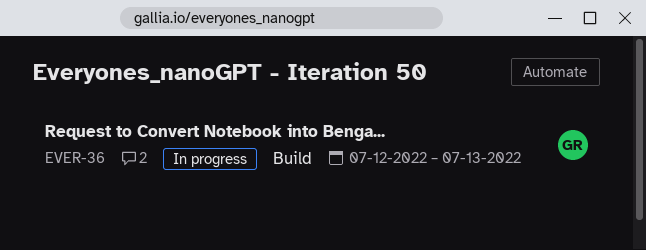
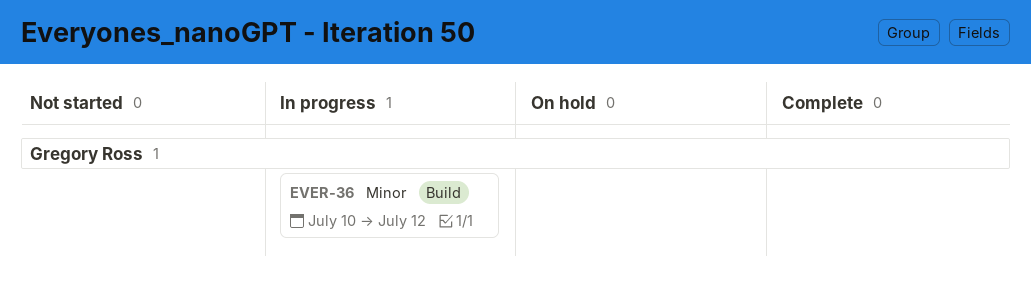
EVER-36, start: Jul 12 -> Jul 10
EVER-36, due: Jul 13 -> Jul 12

